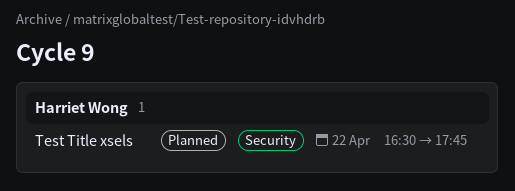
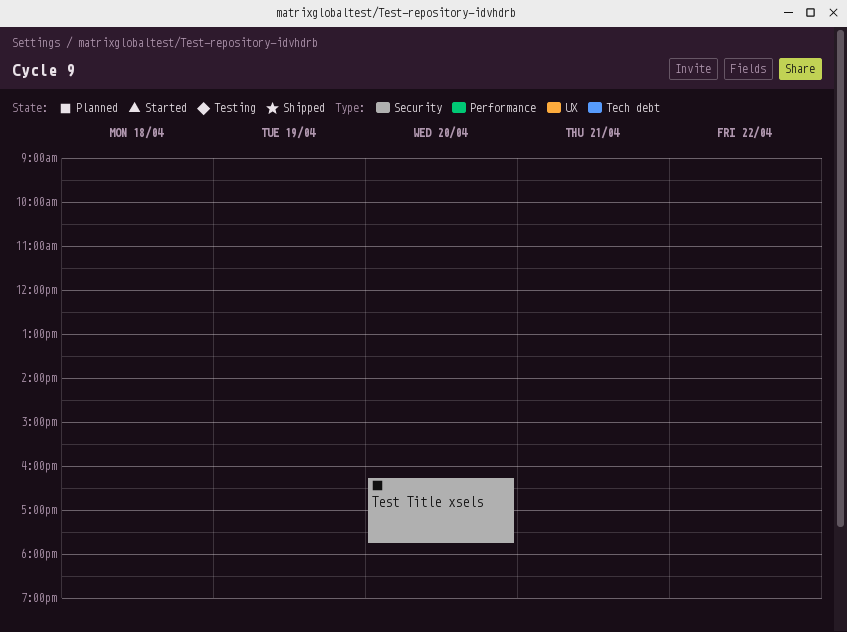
Test Title xsels, day: Apr 22 -> Apr 20
Test Title xsels, begins: 16:30 -> 16:15

